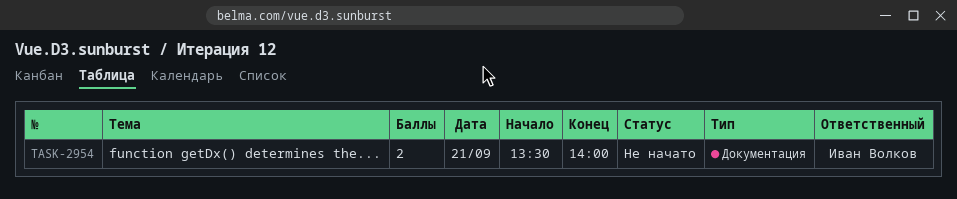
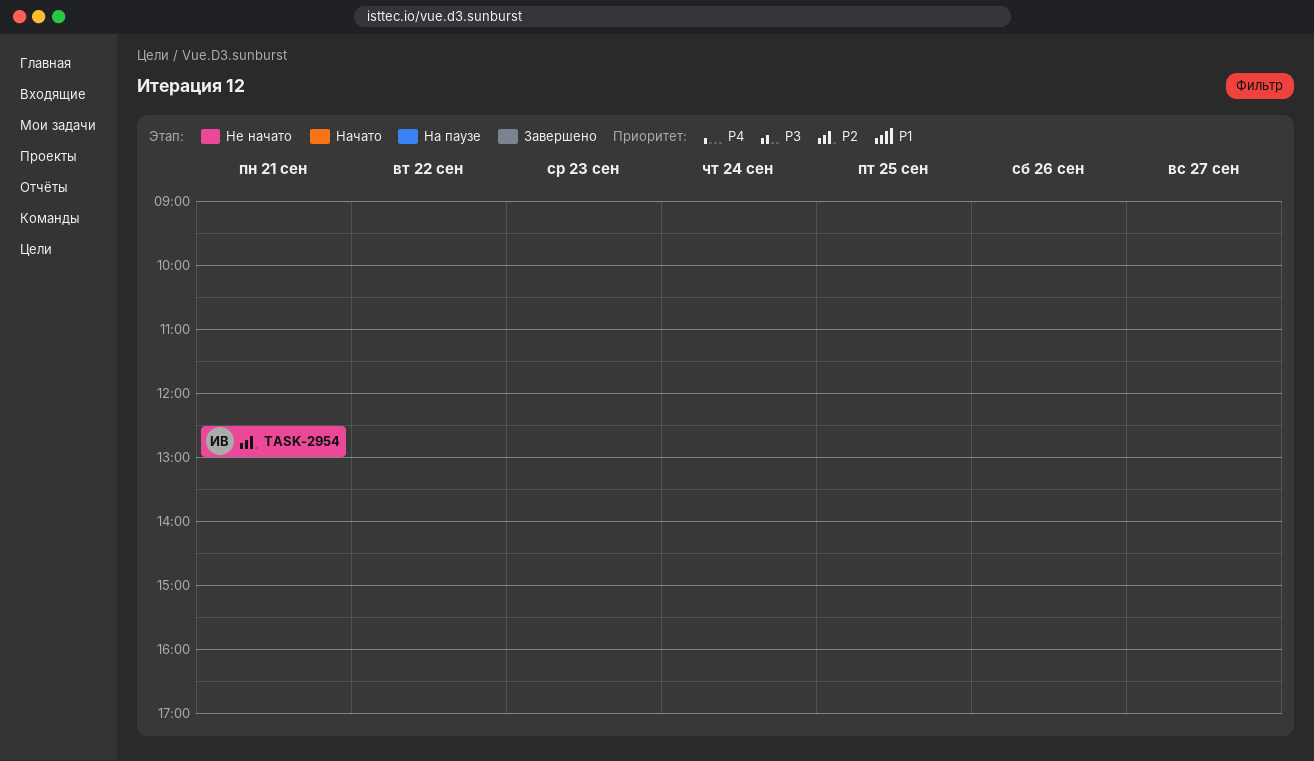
TASK-2954, begins: 13:30 -> 12:30
TASK-2954, ends: 14:00 -> 13:00

